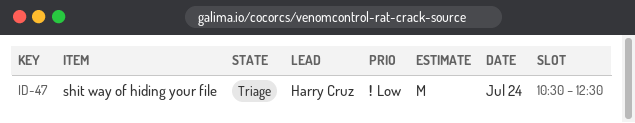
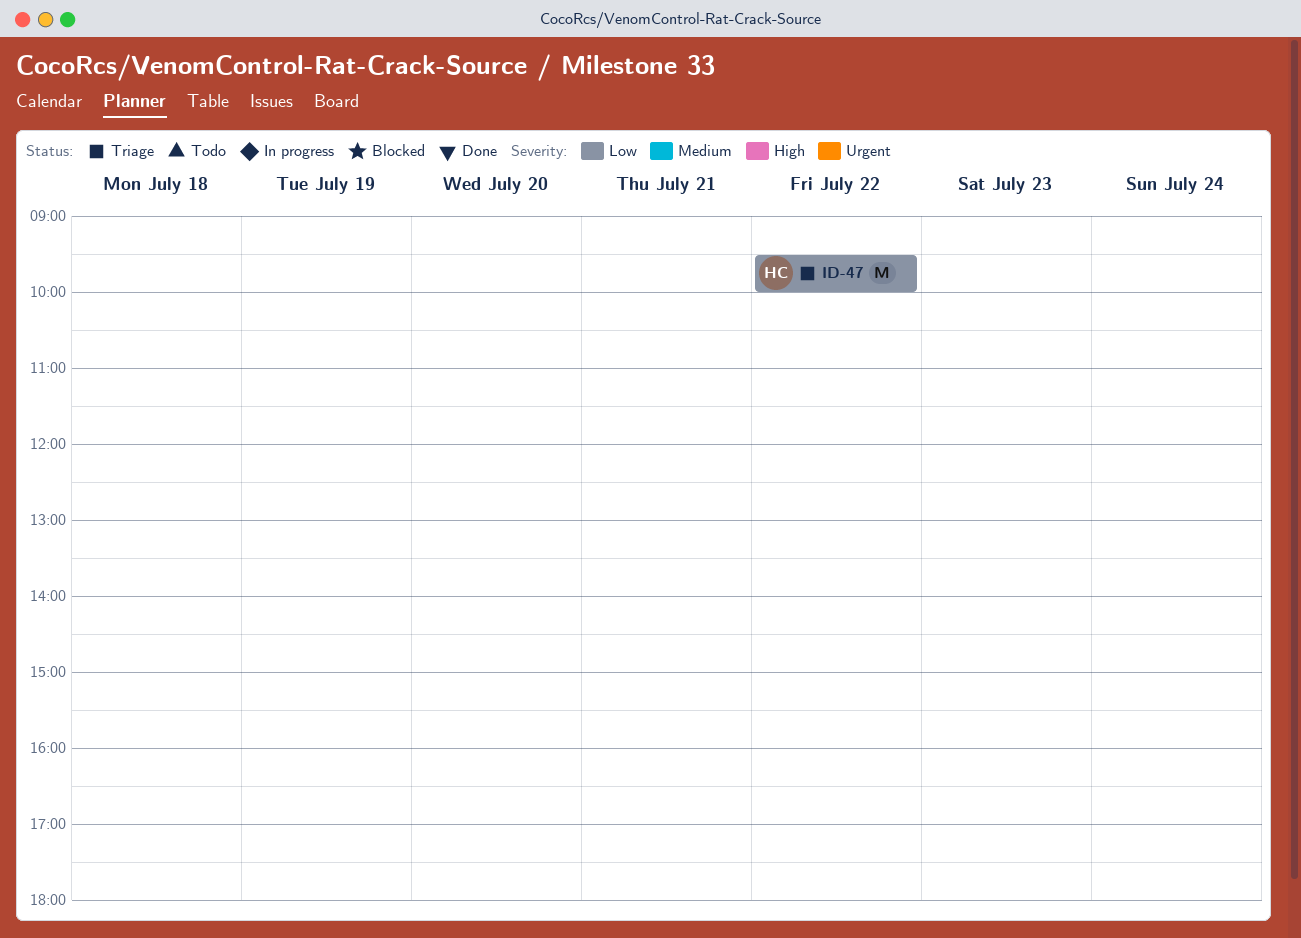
ID-47, day: Jul 24 -> Jul 22
ID-47, begins: 10:30 -> 09:30
ID-47, ends: 12:30 -> 10:00

